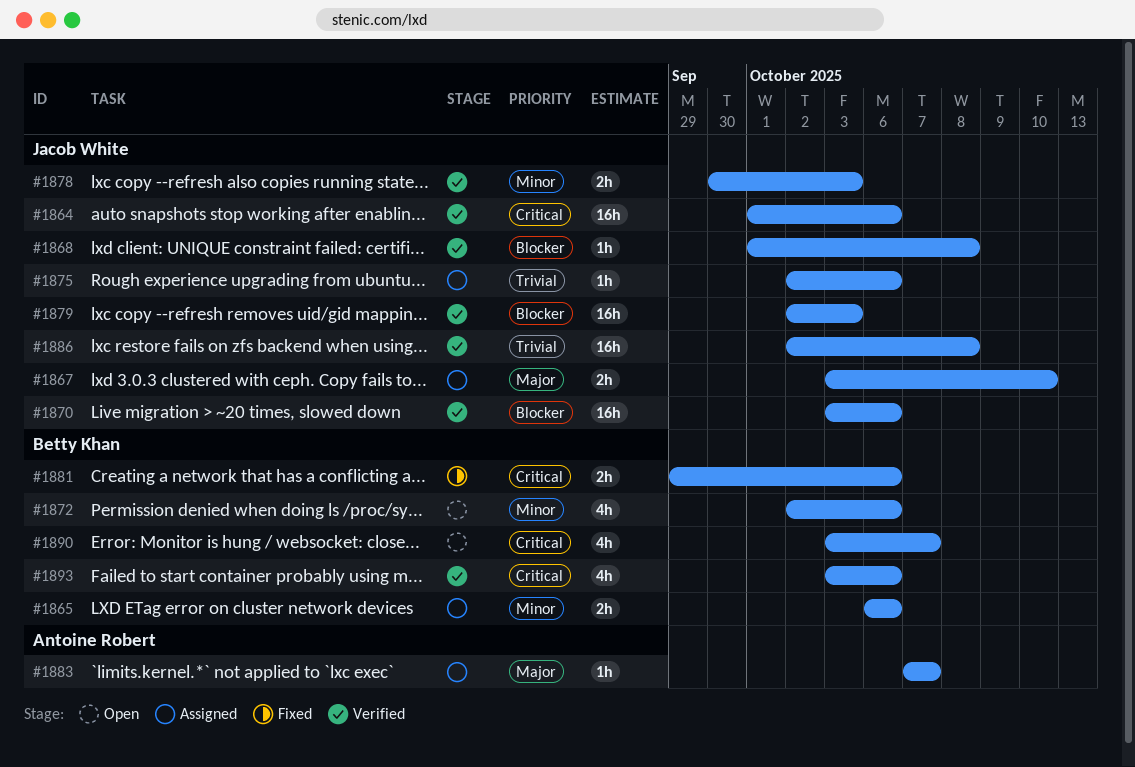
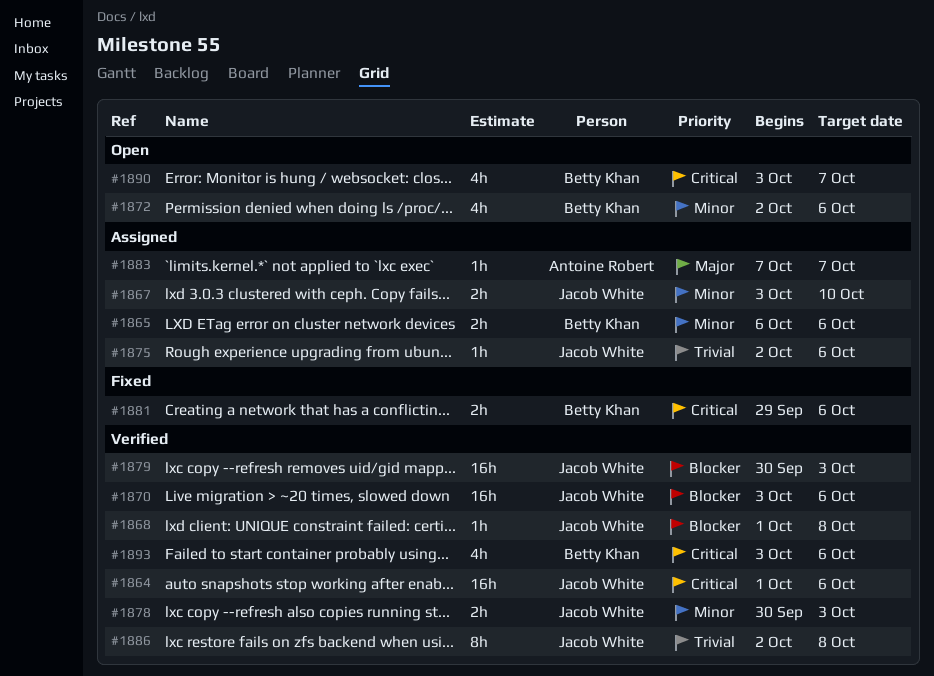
#1867, priority: Major -> Minor
#1879, start: Oct 2 -> Sep 30
#1886, estimate: 16h -> 8h

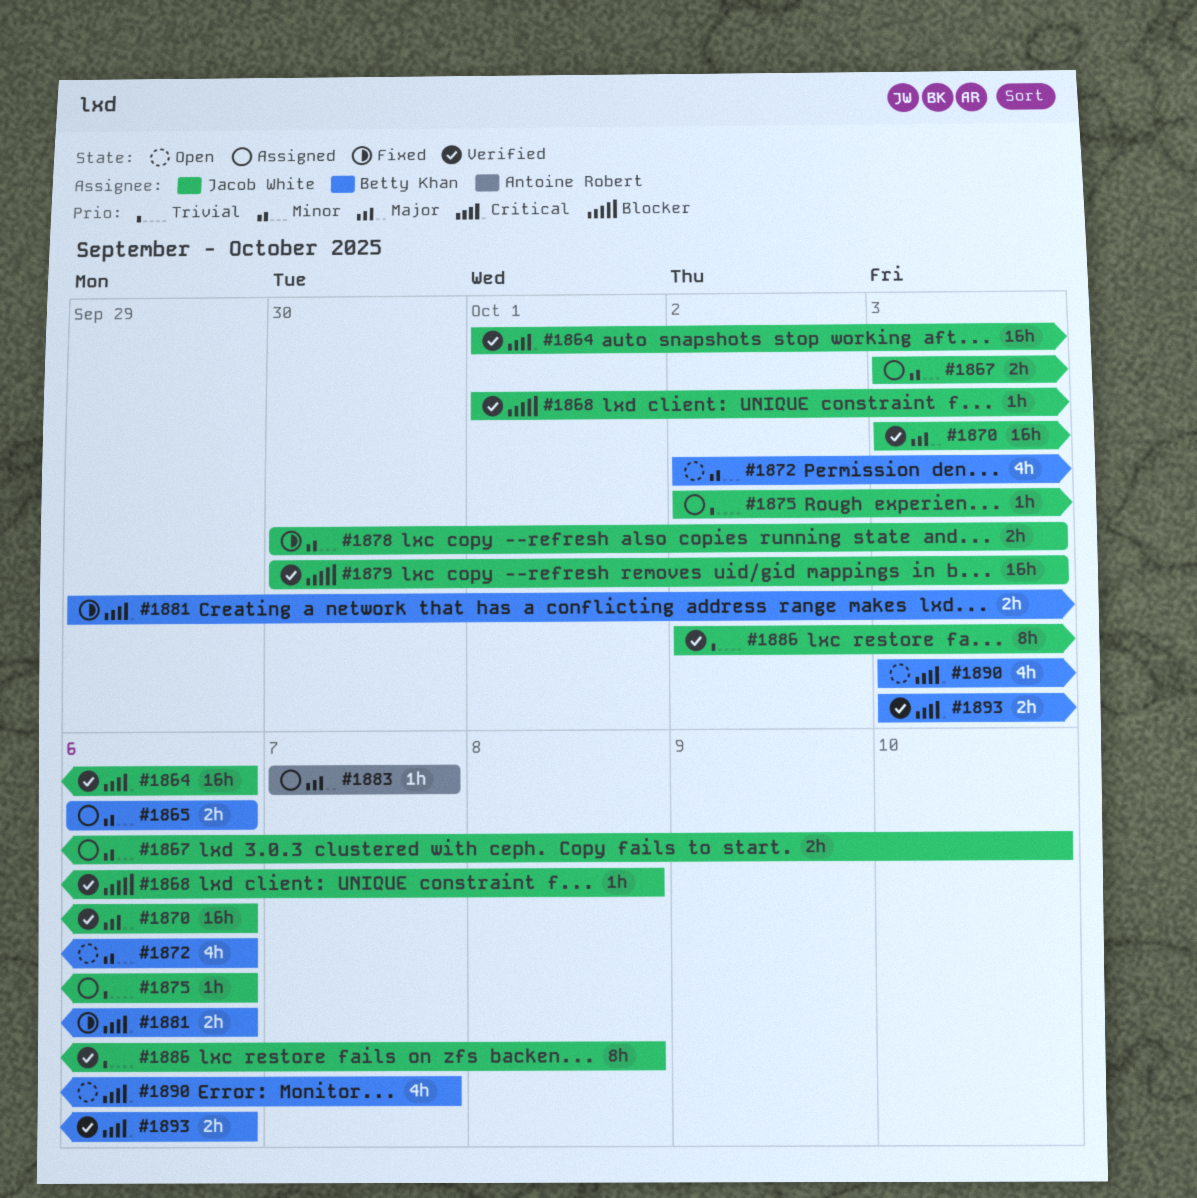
#1870, priority: Blocker -> Major
#1878, status: Verified -> Fixed
#1893, estimate: 4h -> 2h

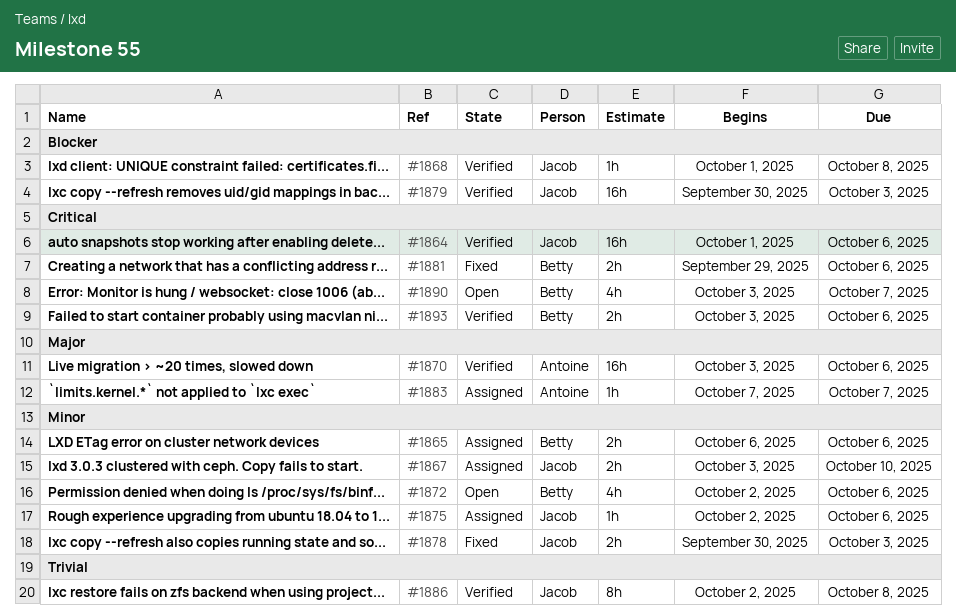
#1870, owner: Jacob White -> Antoine Robert
#1875, priority: Trivial -> Minor

